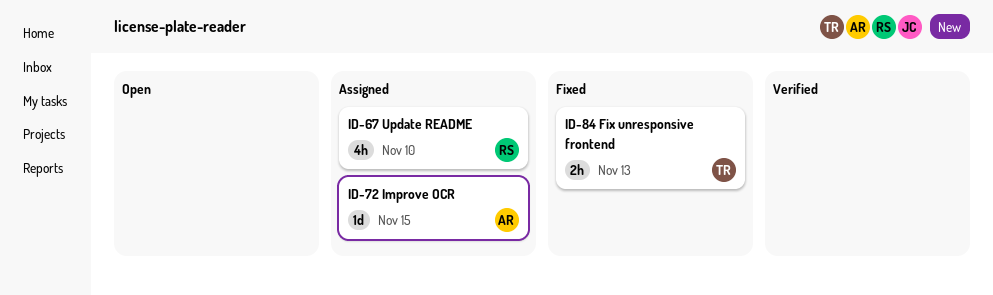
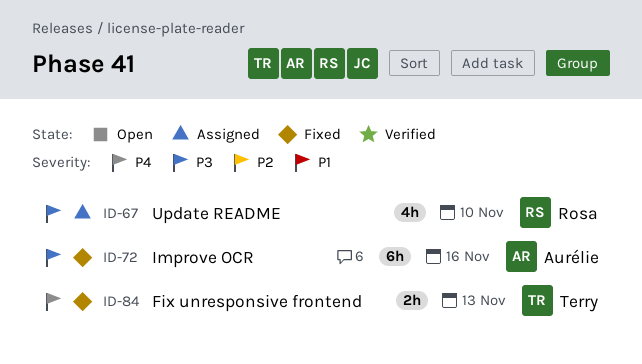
ID-72, status: Assigned -> Fixed
ID-72, estimate: 1d -> 6h
ID-72, due: Nov 15 -> Nov 16

